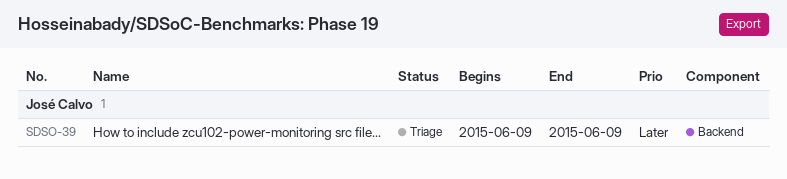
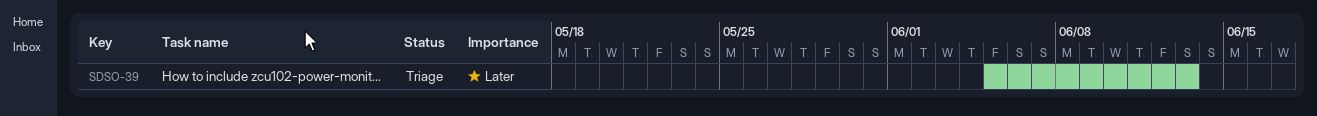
SDSO-39, start: Jun 9 -> Jun 5
SDSO-39, due: Jun 9 -> Jun 13

